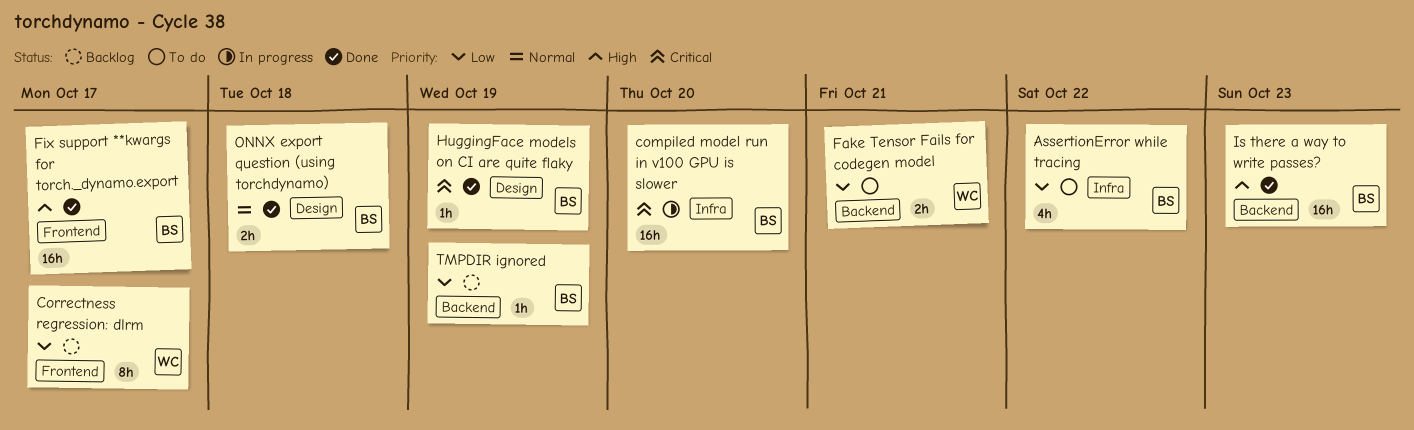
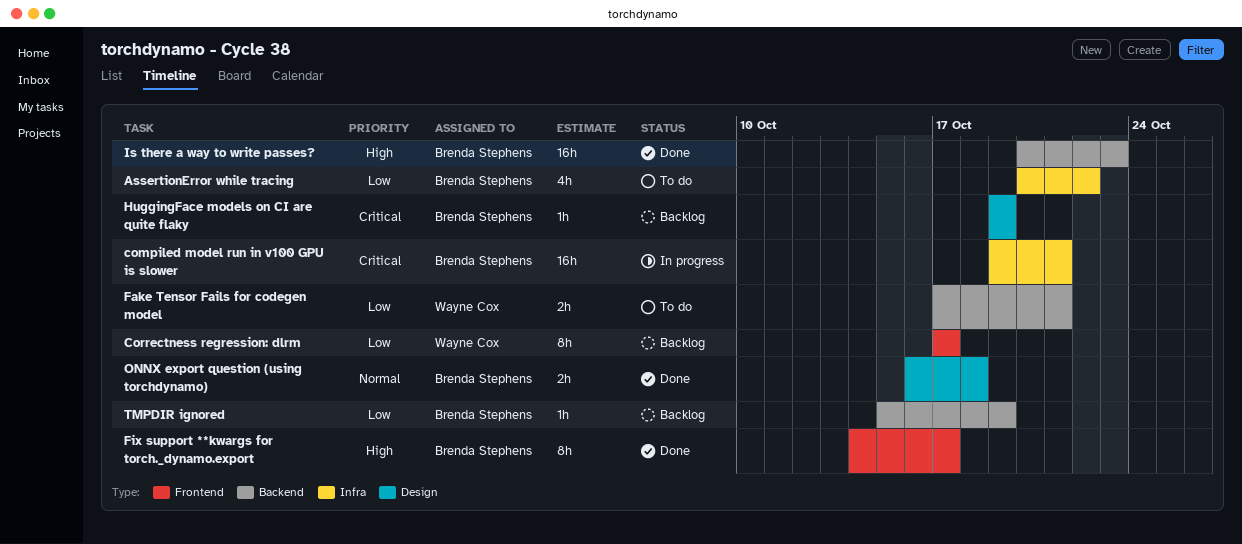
compiled model run in v100 GPU is slower, due: Oct 20 -> Oct 21
Fix support **kwargs for torch._dynamo.export, estimate: 16h -> 8h
HuggingFace models on CI are quite flaky, status: Done -> Backlog

